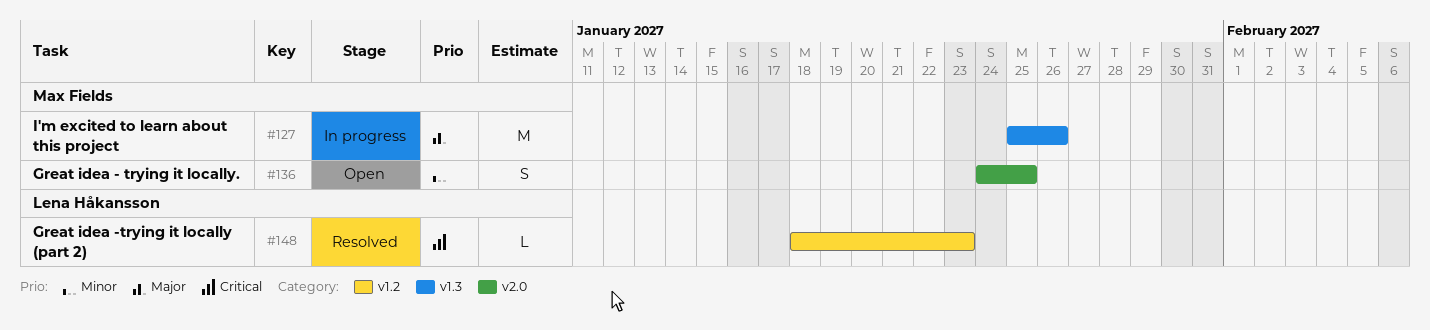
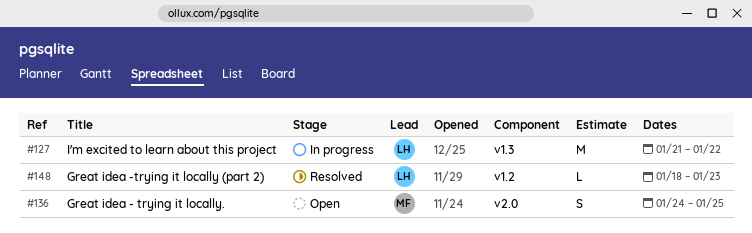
#127, owner: Max Fields -> Lena Håkansson
#127, start: Jan 25 -> Jan 21
#127, due: Jan 26 -> Jan 22

